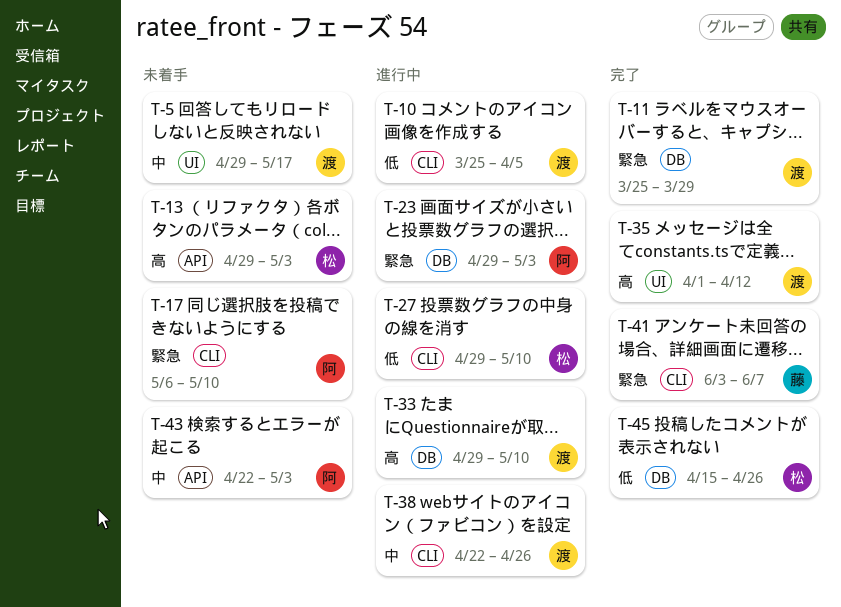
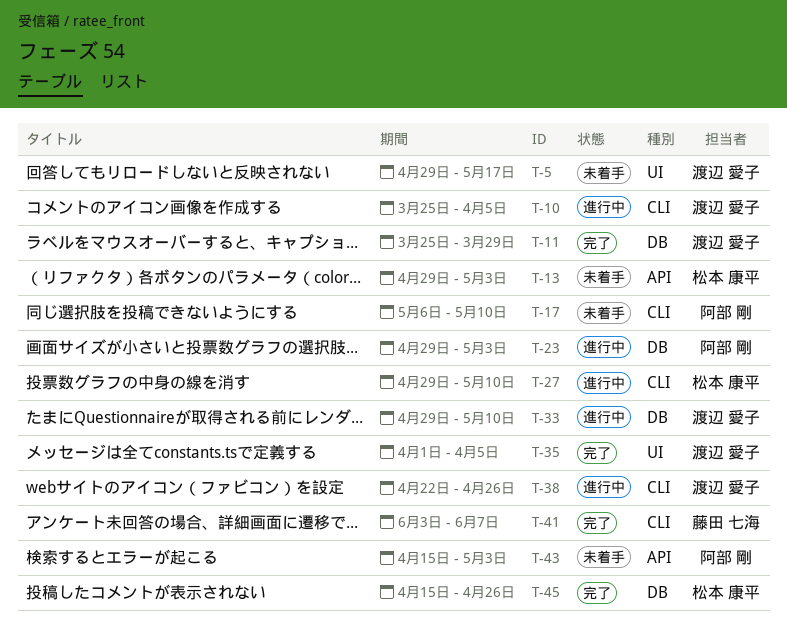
T-35, due: Apr 12 -> Apr 5
T-43, start: Apr 22 -> Apr 15

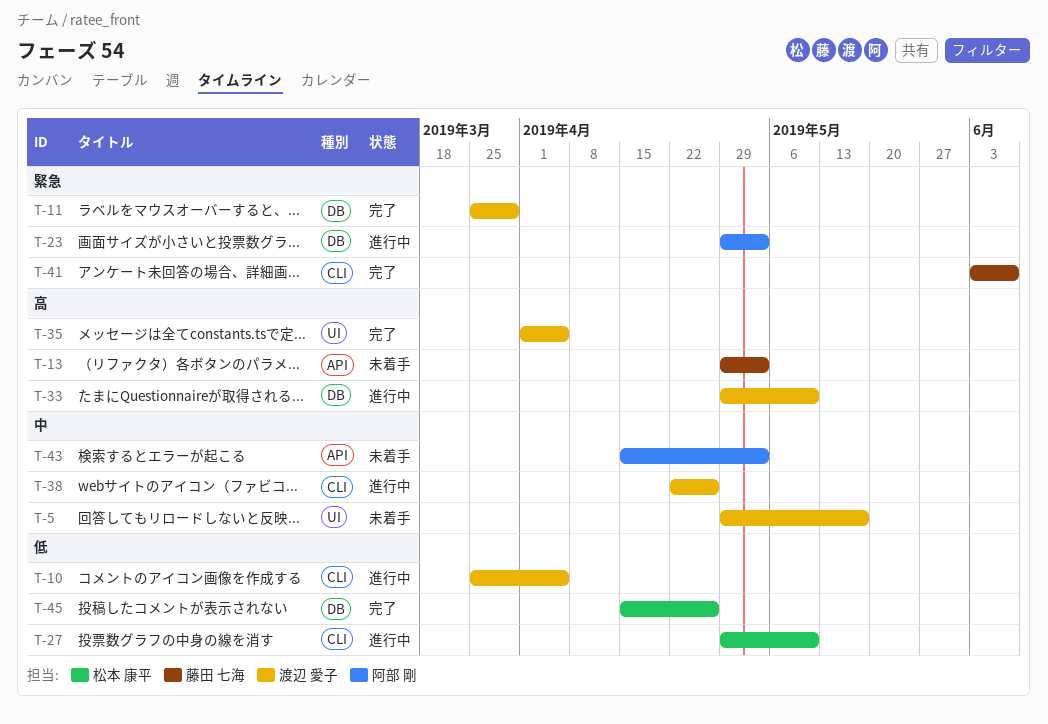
T-13, owner: 松本 康平 -> 藤田 七海
T-17: present -> none

